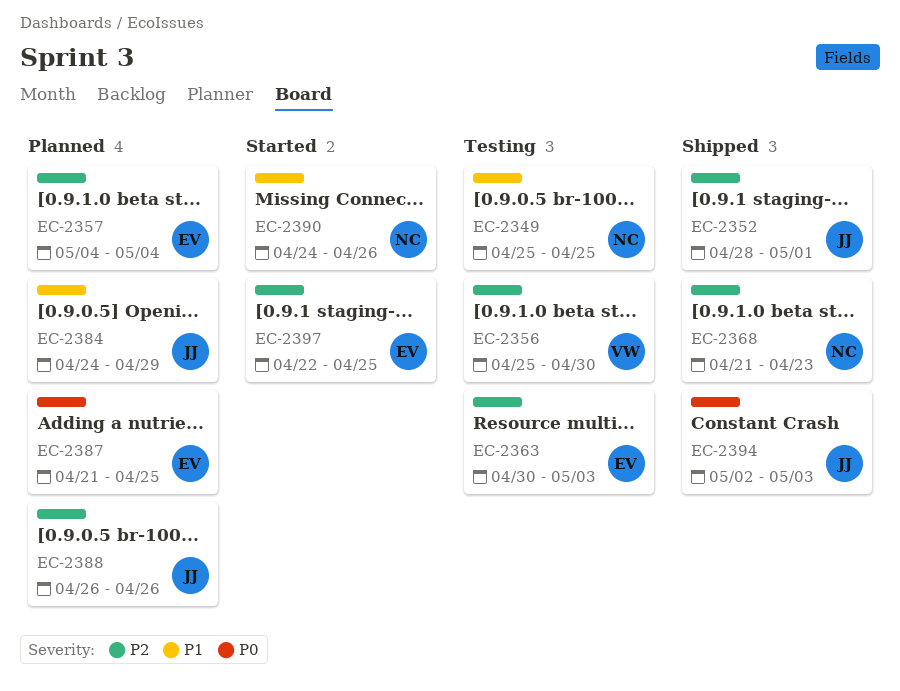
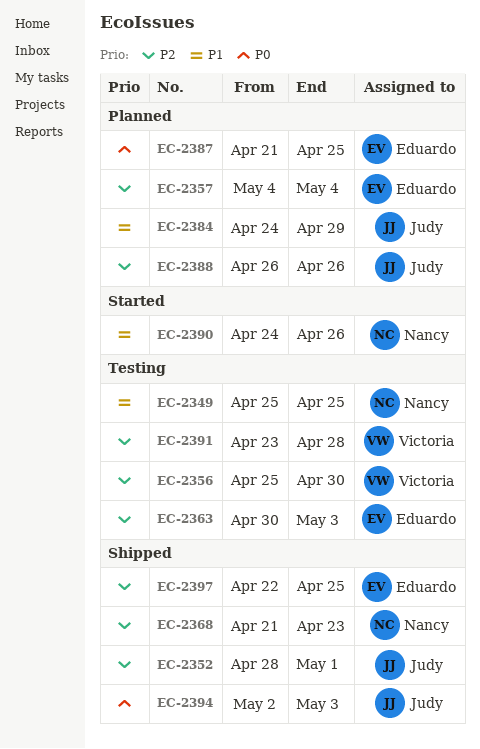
EC-2391: none -> present
EC-2397, status: Started -> Shipped

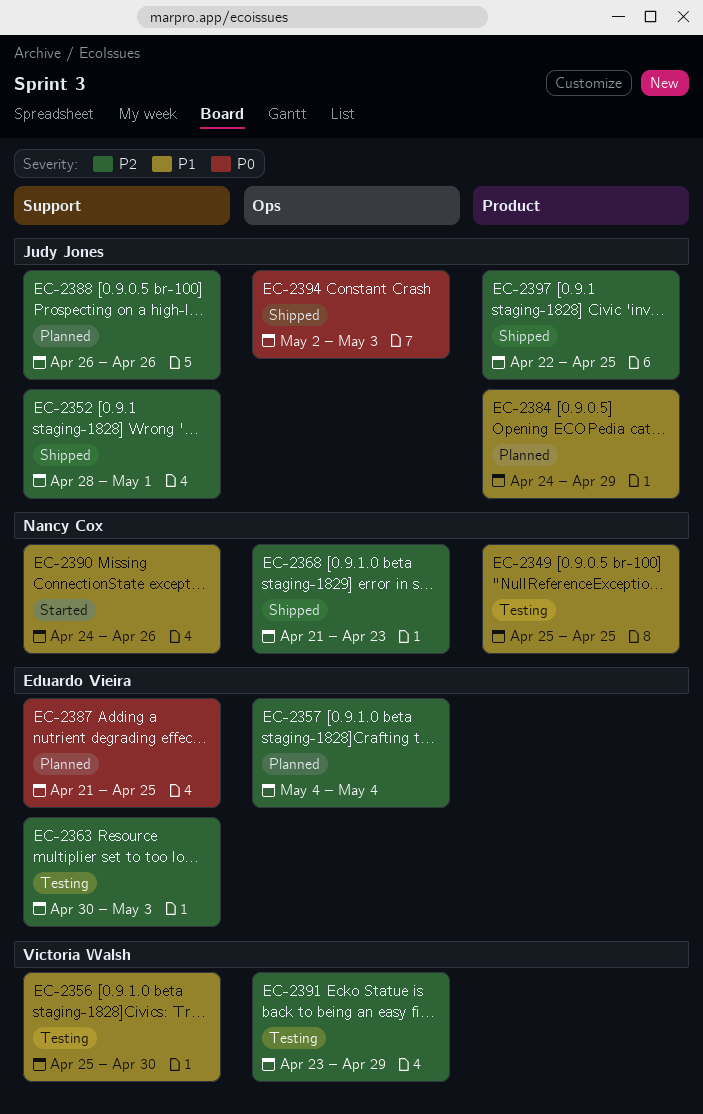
EC-2356, priority: P2 -> P1
EC-2391, due: Apr 28 -> Apr 29
EC-2397, owner: Eduardo Vieira -> Judy Jones

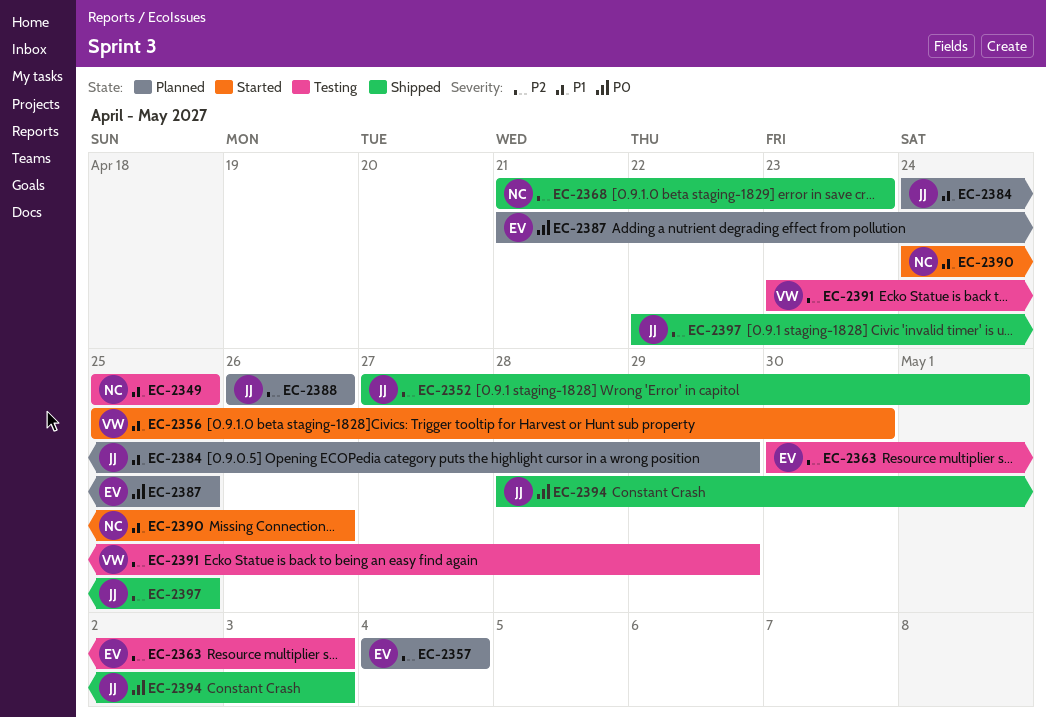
EC-2352, start: Apr 28 -> Apr 27
EC-2356, status: Testing -> Started
EC-2394, start: May 2 -> Apr 28

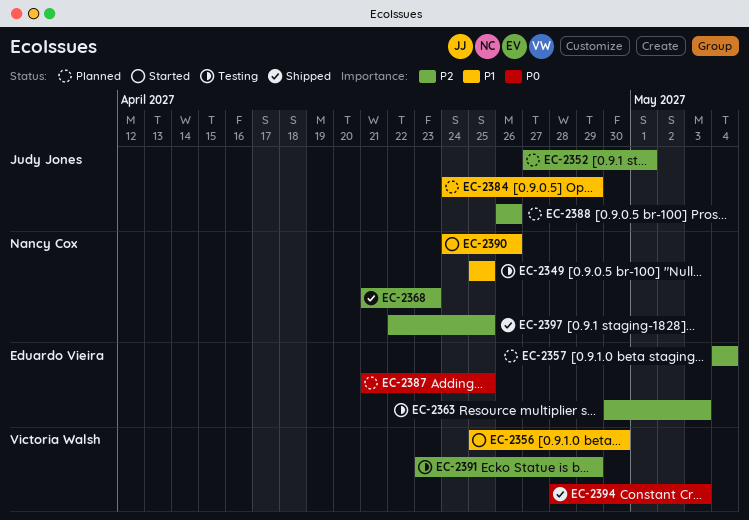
EC-2352, status: Shipped -> Planned
EC-2394, owner: Judy Jones -> Victoria Walsh
EC-2397, owner: Judy Jones -> Nancy Cox

